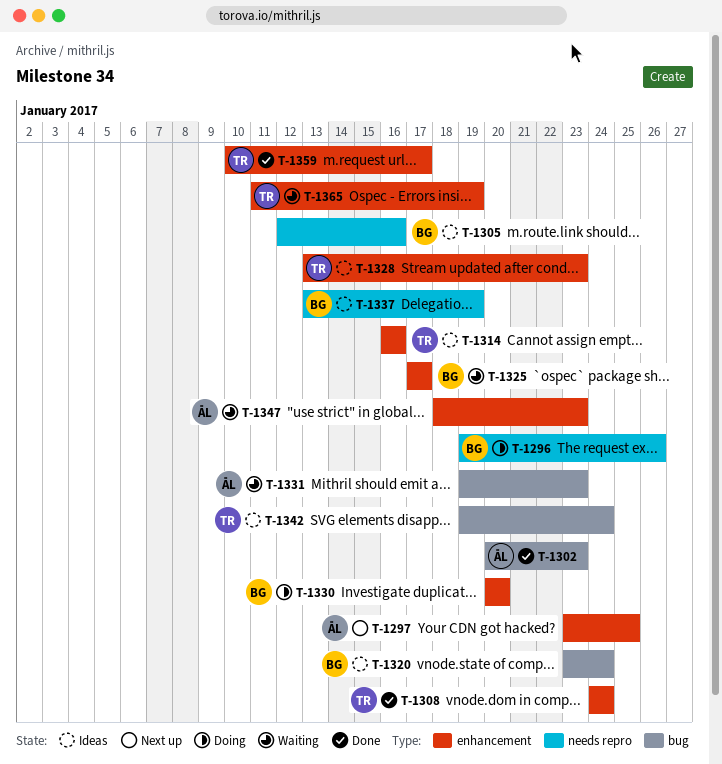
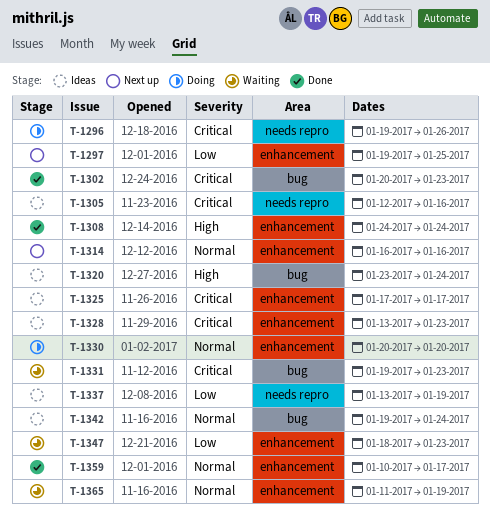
T-1297, start: Jan 23 -> Jan 19
T-1314, status: Ideas -> Next up
T-1325, status: Waiting -> Ideas

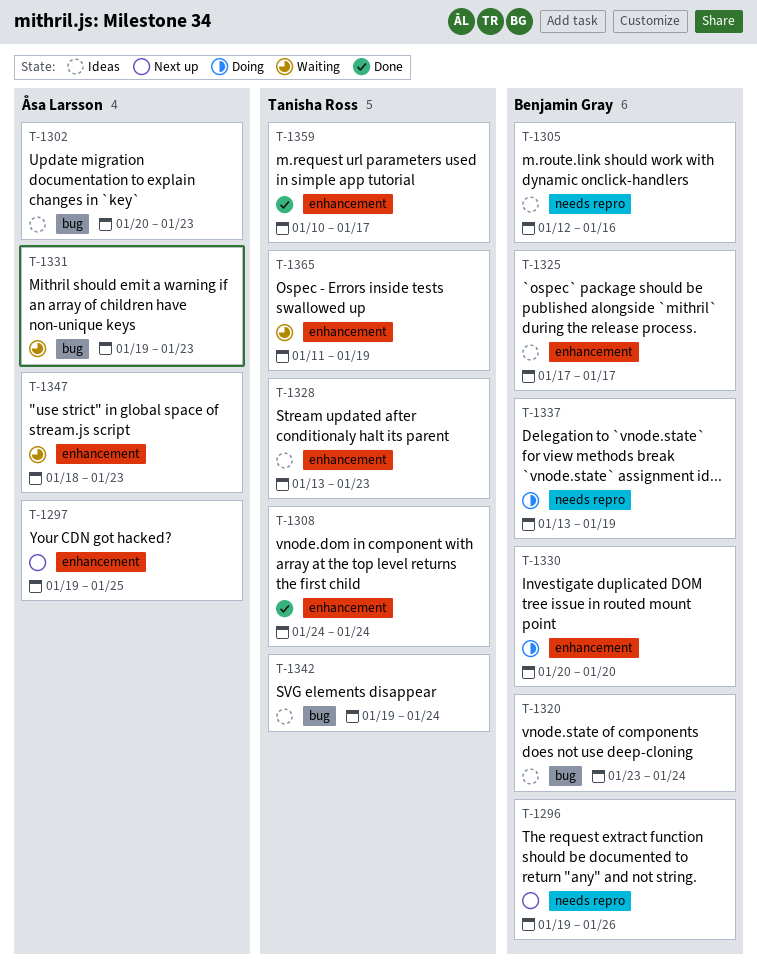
T-1296, status: Doing -> Next up
T-1302, status: Done -> Ideas
T-1314: present -> none
T-1337, status: Ideas -> Doing

